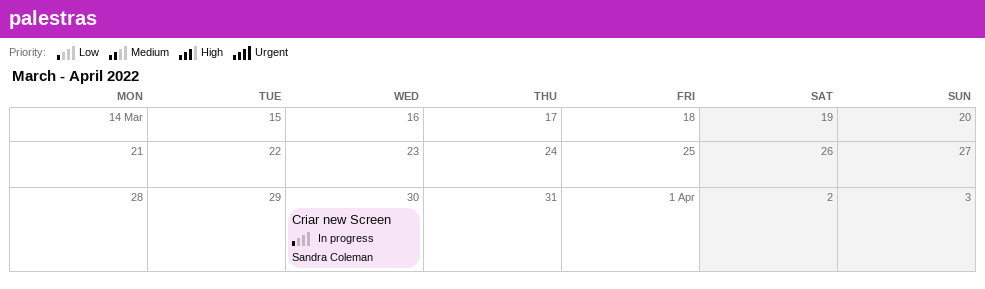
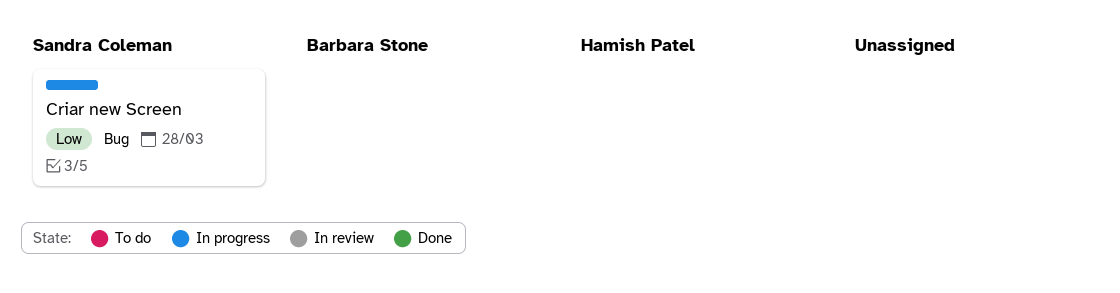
Criar new Screen, due: Mar 30 -> Mar 28

